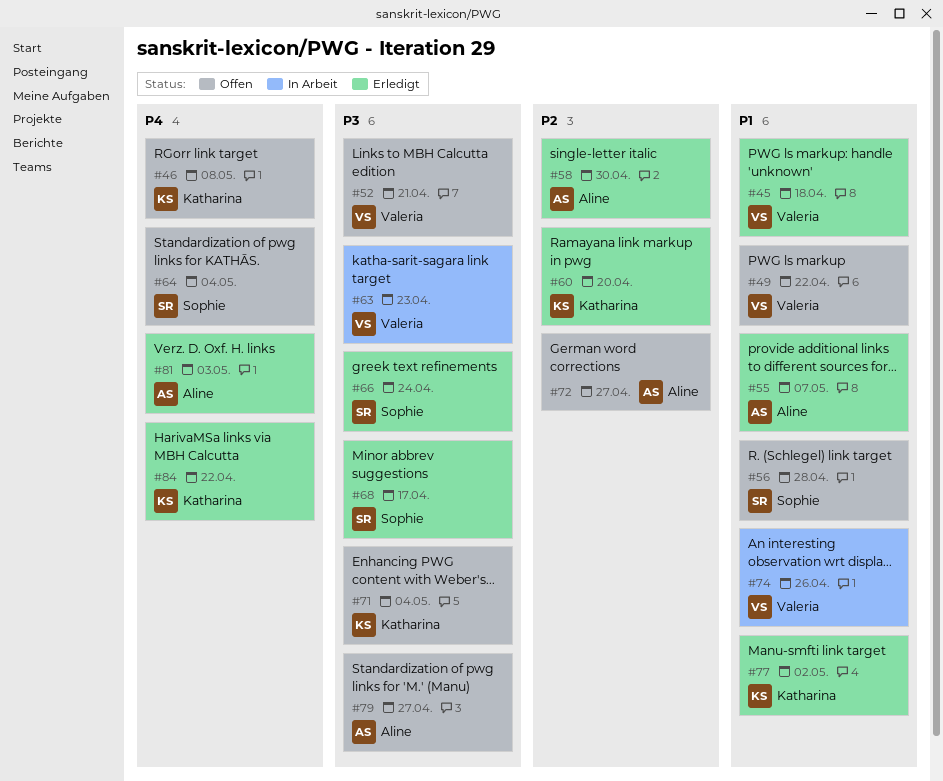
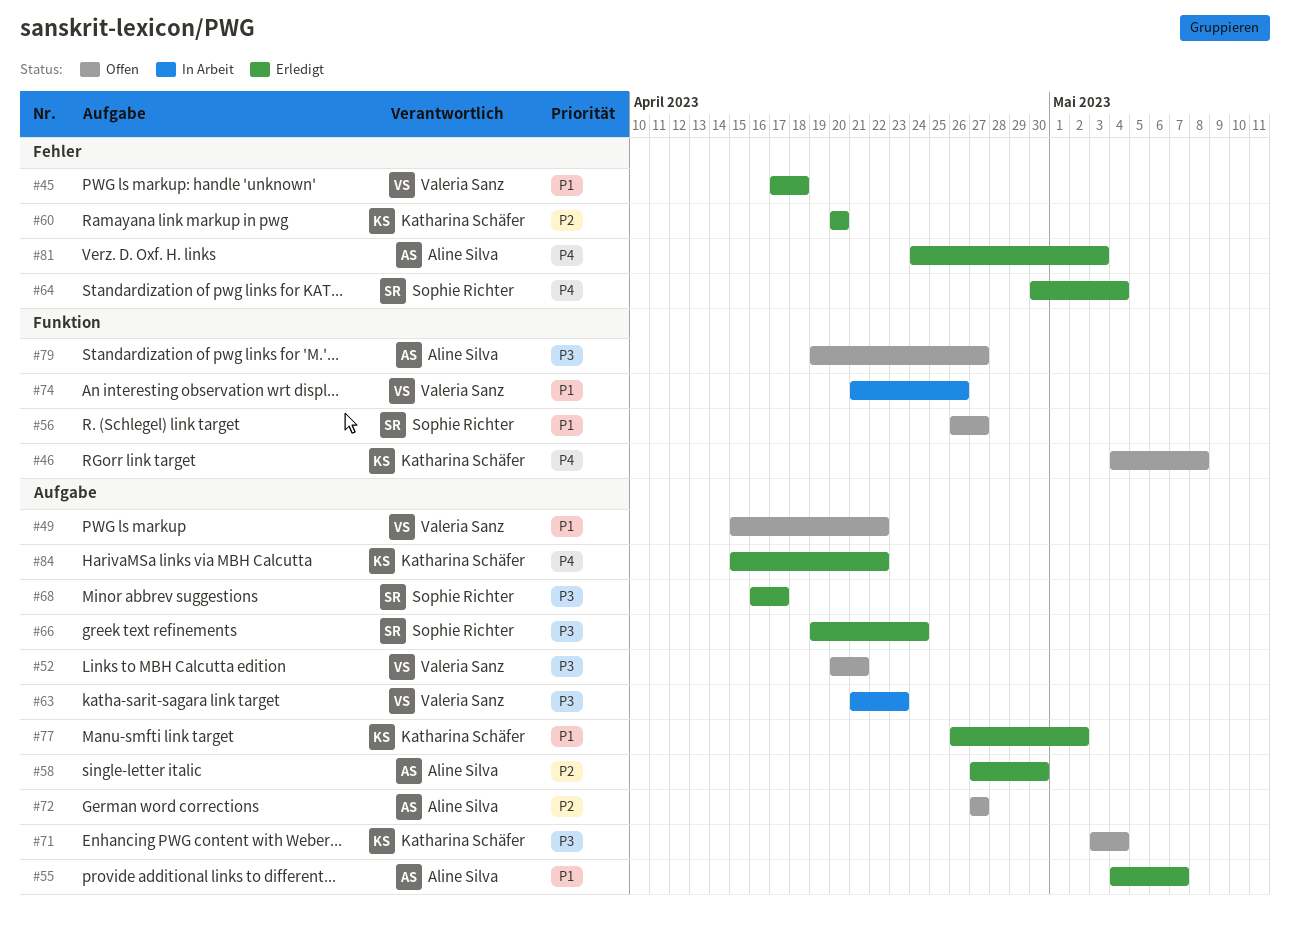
#56, due: Apr 28 -> Apr 27
#64, status: Offen -> Erledigt

